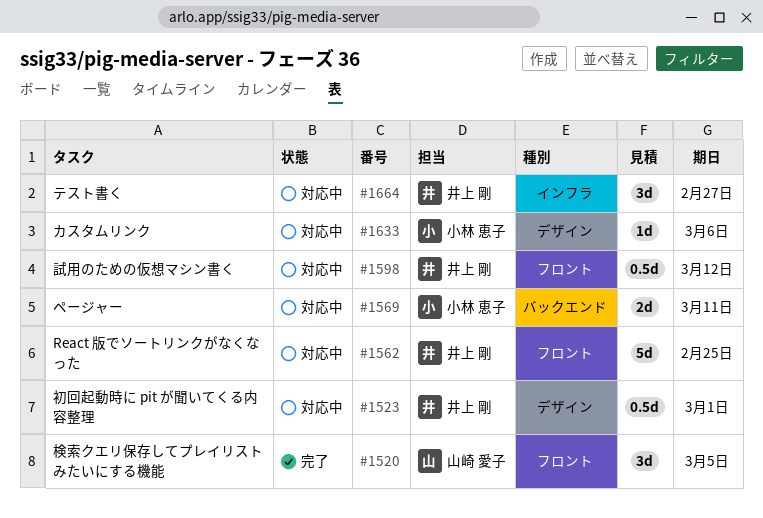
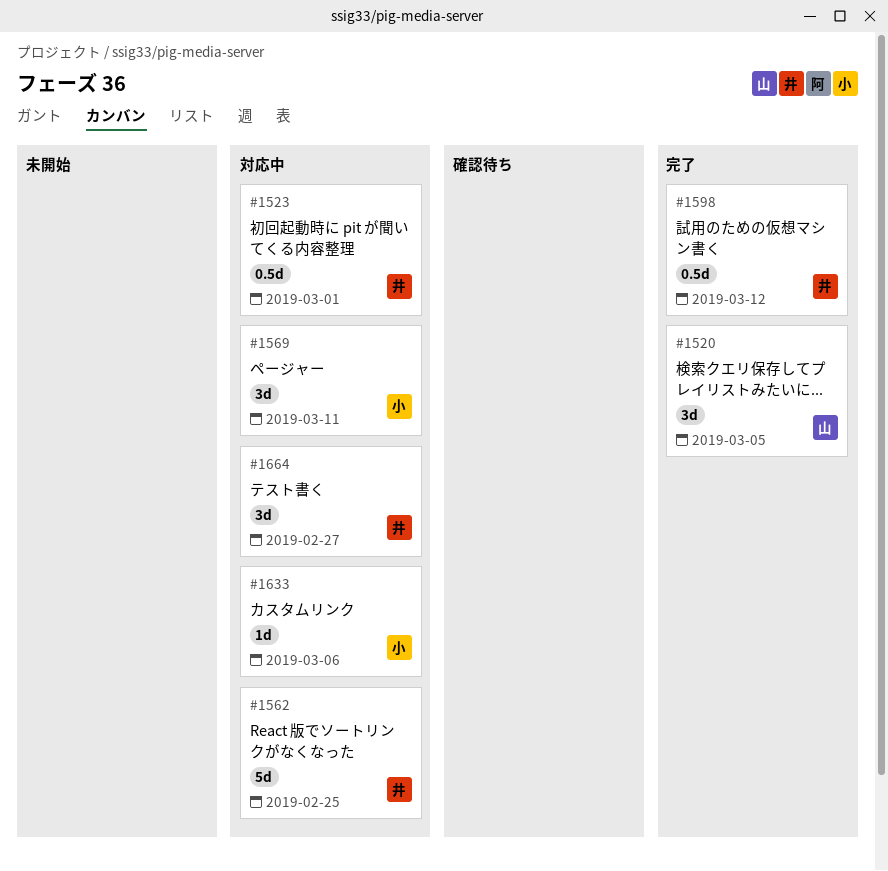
#1569, estimate: 2d -> 3d
#1598, status: 対応中 -> 完了

